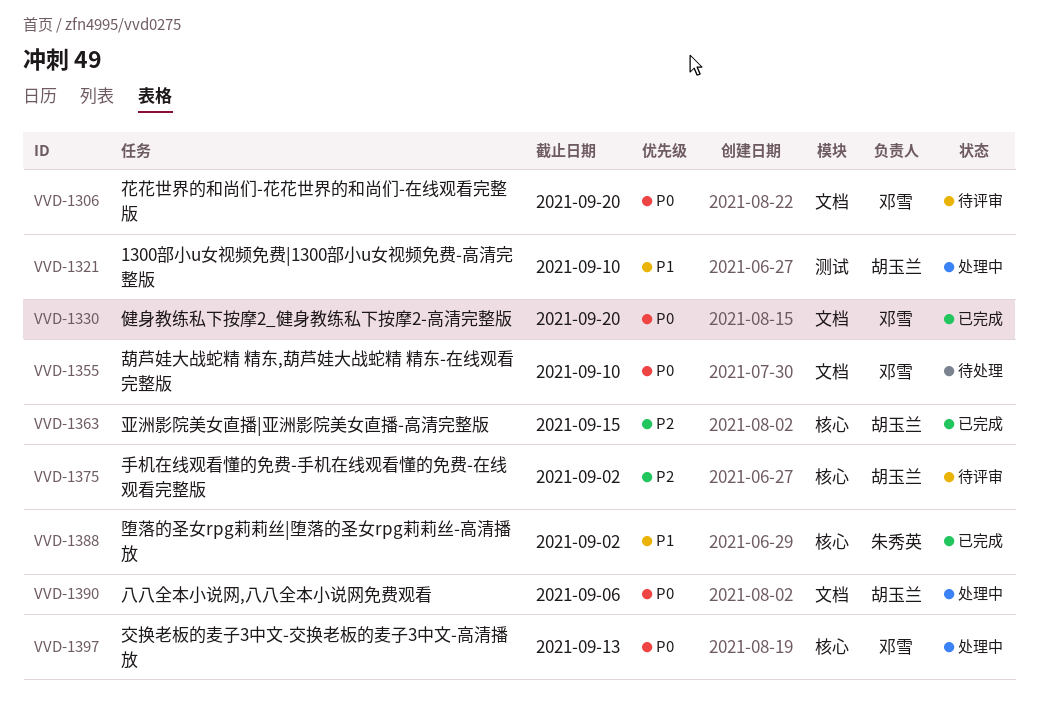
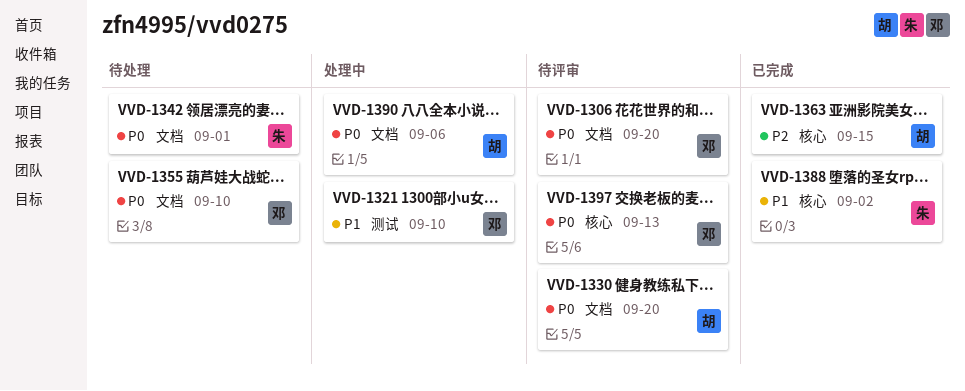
VVD-1321, owner: 胡玉兰 -> 邓雪
VVD-1330, status: 已完成 -> 待评审
VVD-1330, owner: 邓雪 -> 胡玉兰
VVD-1342: none -> present
VVD-1375: present -> none
VVD-1397, status: 处理中 -> 待评审

